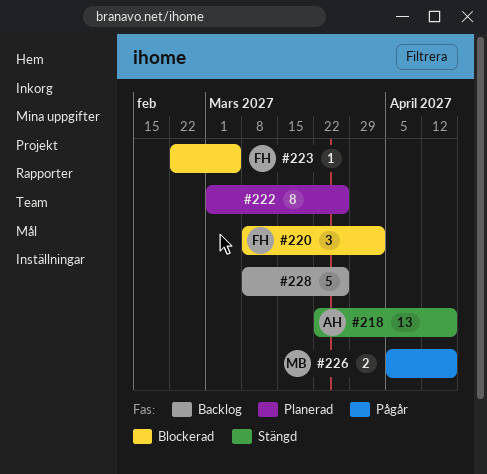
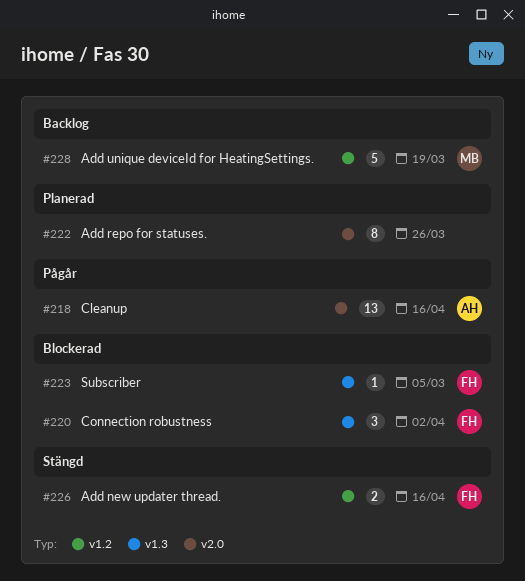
#218, status: Stängd -> Pågår
#226, status: Pågår -> Stängd
#226, owner: MB -> FH
#228, owner: none -> MB
#228, due: Mar 26 -> Mar 19

